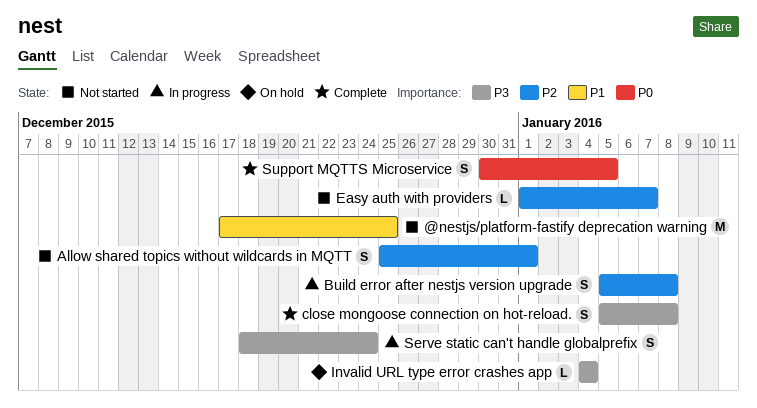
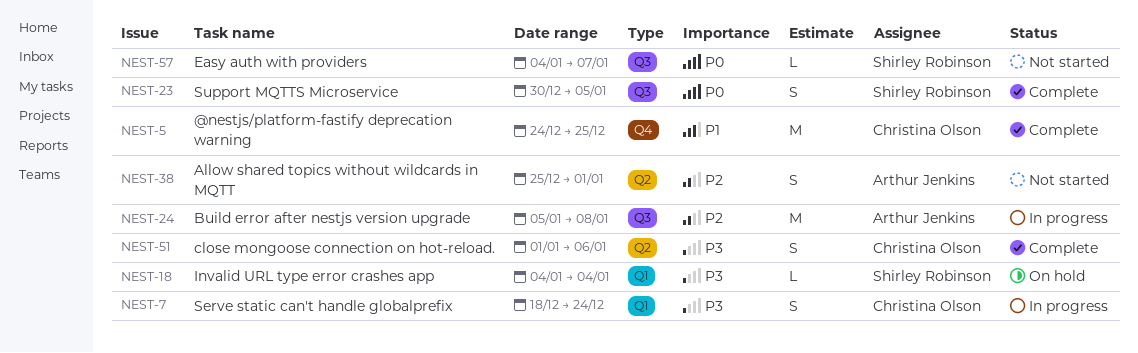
@nestjs/platform-fastify deprecation warning, status: Not started -> Complete
@nestjs/platform-fastify deprecation warning, start: Dec 17 -> Dec 24
Build error after nestjs version upgrade, estimate: S -> M
close mongoose connection on hot-reload., start: Jan 5 -> Jan 1
close mongoose connection on hot-reload., due: Jan 8 -> Jan 6
Easy auth with providers, priority: P2 -> P0
Easy auth with providers, start: Jan 1 -> Jan 4

